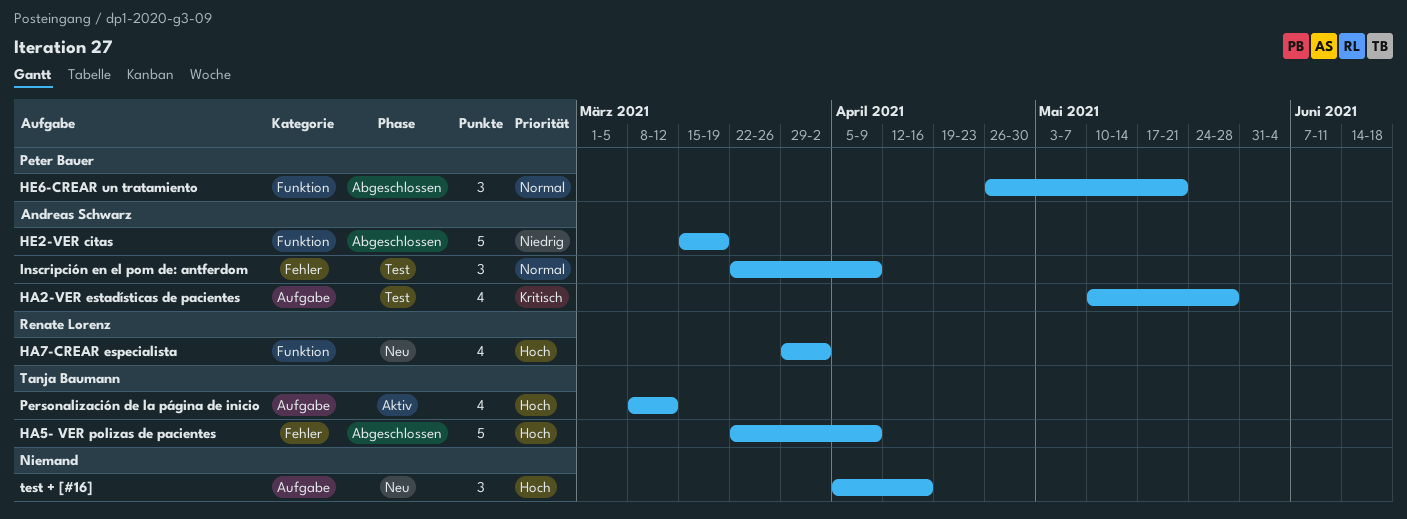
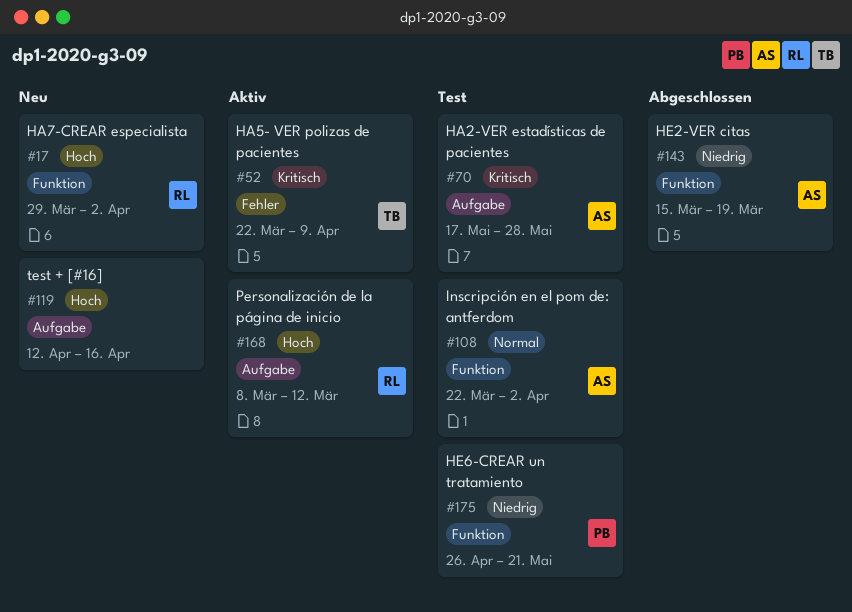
HA2-VER estadísticas de pacientes, start: May 10 -> May 17
HA5- VER polizas de pacientes, status: Abgeschlossen -> Aktiv
HA5- VER polizas de pacientes, priority: Hoch -> Kritisch
HE6-CREAR un tratamiento, status: Abgeschlossen -> Test
HE6-CREAR un tratamiento, priority: Normal -> Niedrig
Inscripción en el pom de: antferdom, label: Fehler -> Funktion
Inscripción en el pom de: antferdom, due: Apr 9 -> Apr 2
Personalización de la página de inicio, owner: Tanja Baumann -> Renate Lorenz
test + [#16], start: Apr 5 -> Apr 12

